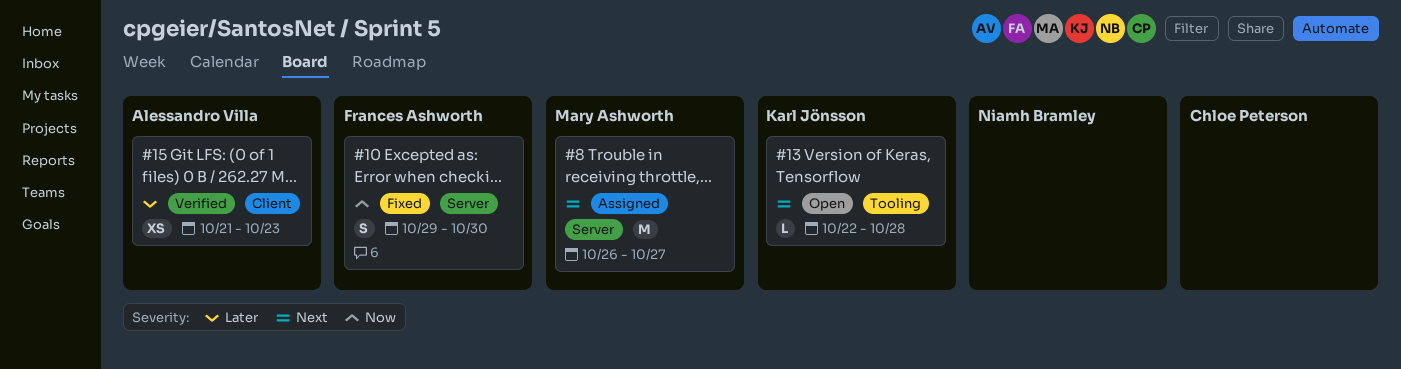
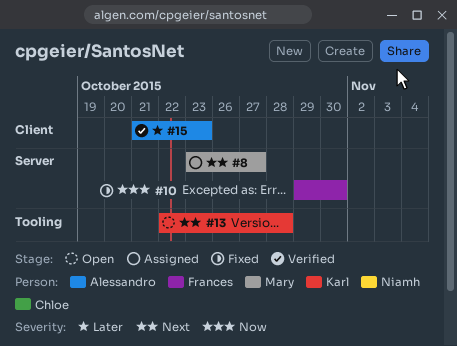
#8, start: Oct 26 -> Oct 23

